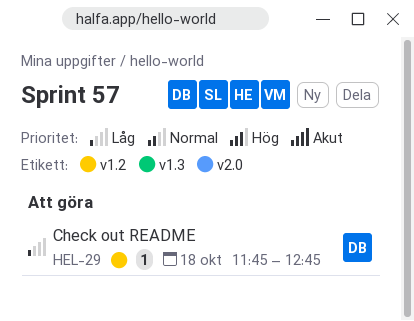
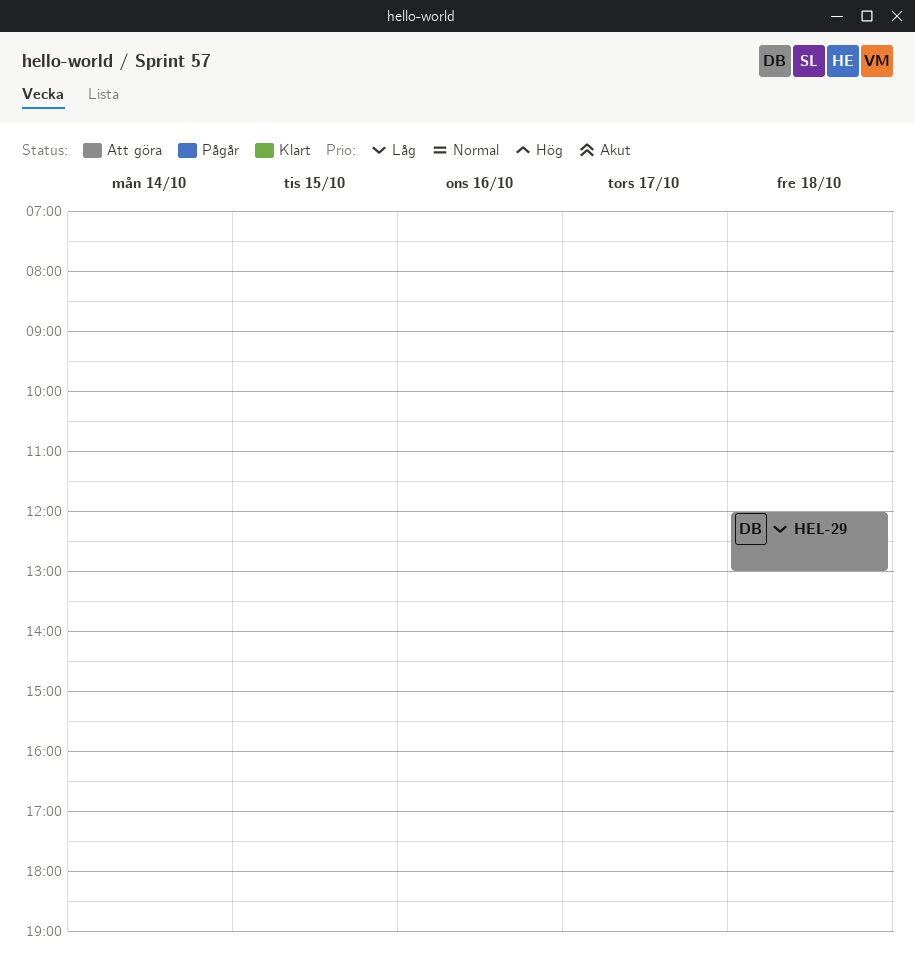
HEL-29, begins: 11:45 -> 12:00
HEL-29, ends: 12:45 -> 13:00

